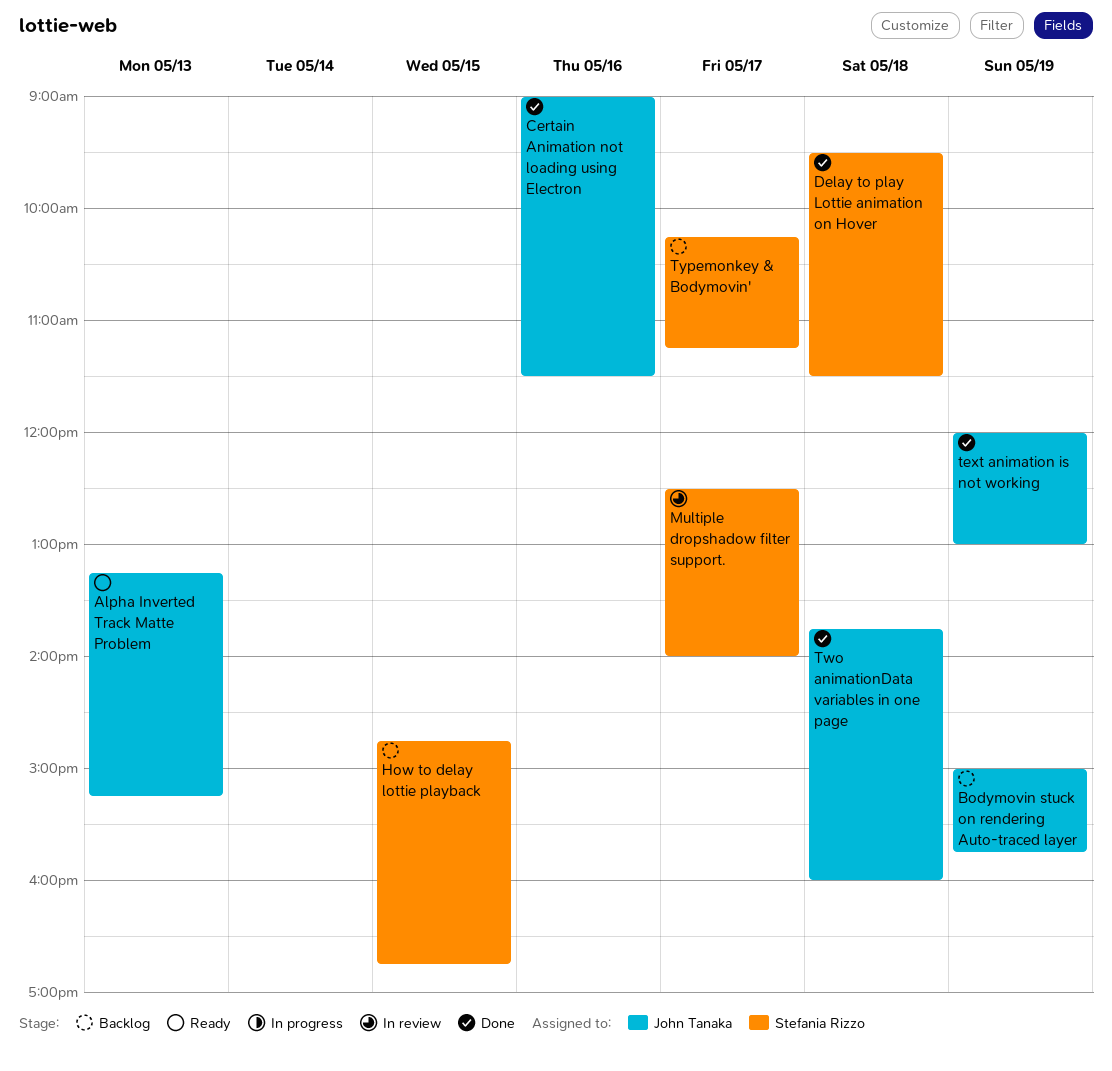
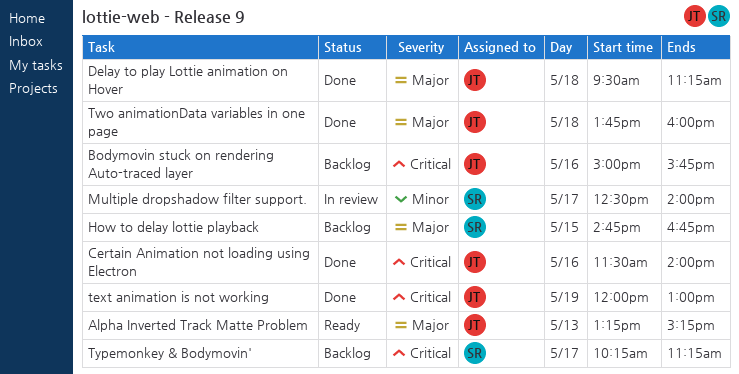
Bodymovin stuck on rendering Auto-traced layer, day: May 19 -> May 16
Certain Animation not loading using Electron, begins: 09:00 -> 11:30
Certain Animation not loading using Electron, ends: 11:30 -> 14:00
Delay to play Lottie animation on Hover, owner: Stefania Rizzo -> John Tanaka
Delay to play Lottie animation on Hover, ends: 11:30 -> 11:15

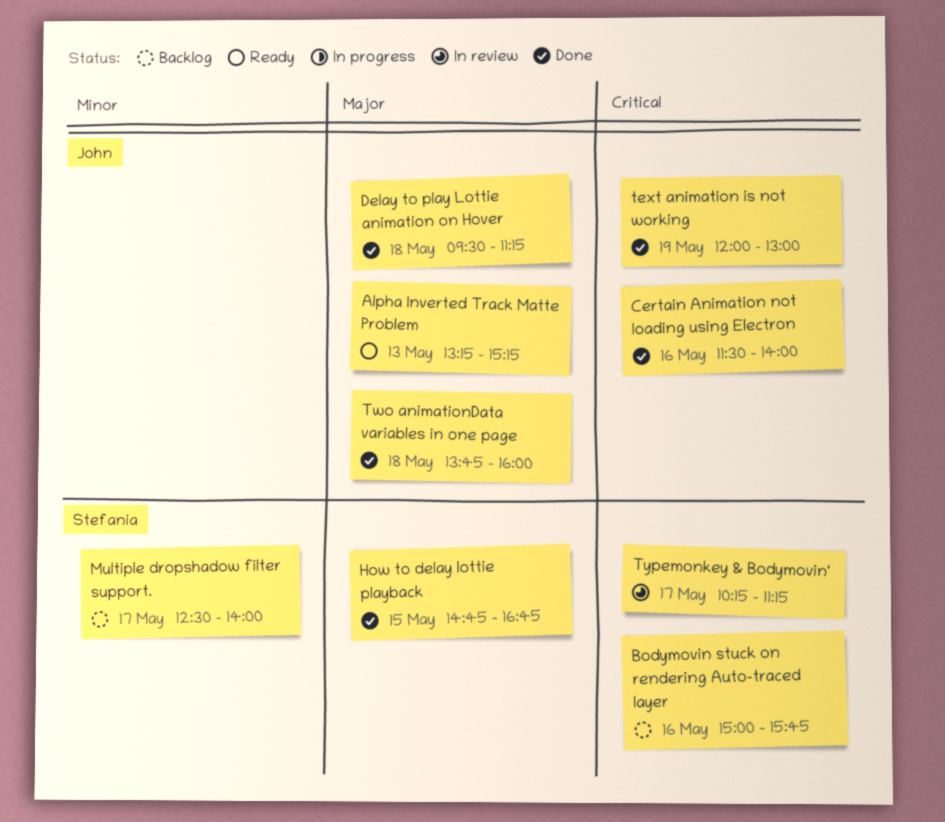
Bodymovin stuck on rendering Auto-traced layer, owner: John -> Stefania
How to delay lottie playback, status: Backlog -> Done
Multiple dropshadow filter support., status: In review -> Backlog
Typemonkey & Bodymovin', status: Backlog -> In review

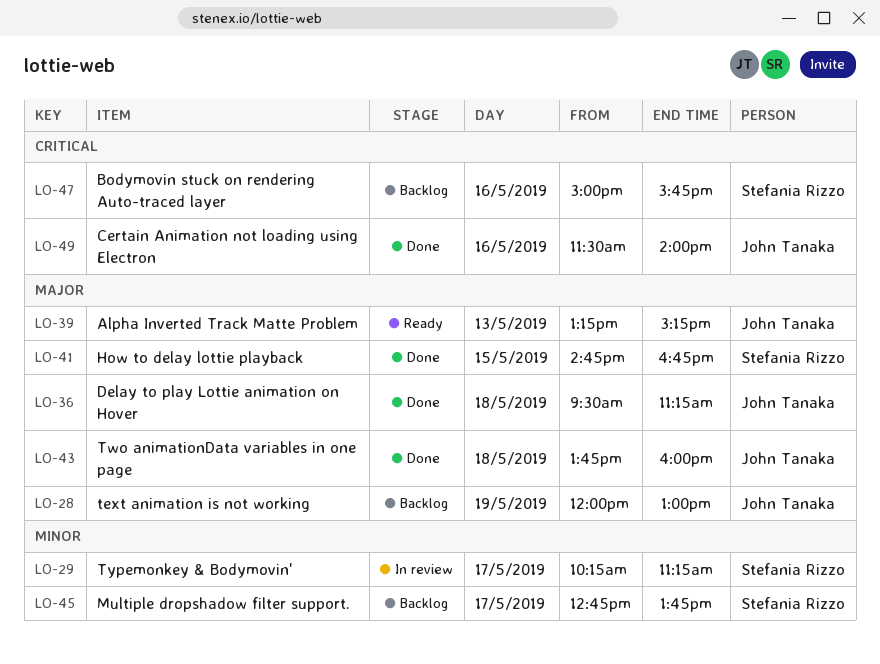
Multiple dropshadow filter support., begins: 12:30 -> 12:45
Multiple dropshadow filter support., ends: 14:00 -> 13:45
text animation is not working, status: Done -> Backlog
text animation is not working, priority: Critical -> Major
Typemonkey & Bodymovin', priority: Critical -> Minor

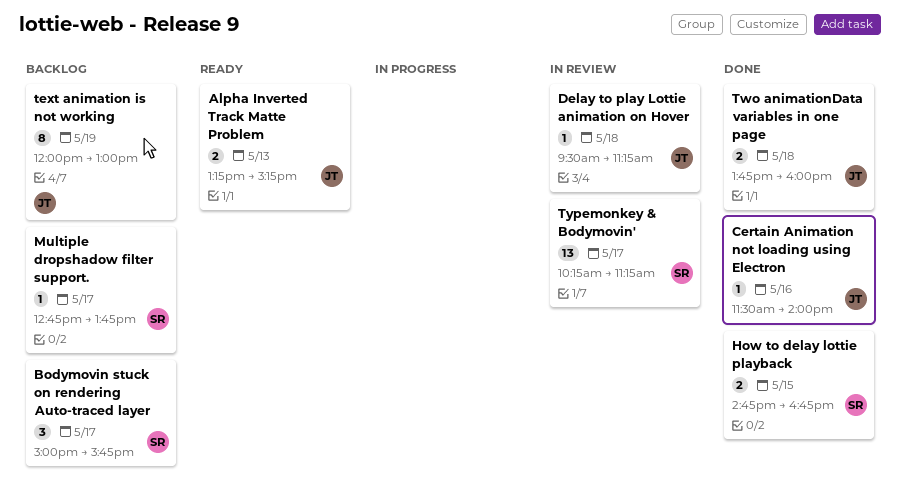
Bodymovin stuck on rendering Auto-traced layer, day: May 16 -> May 17
Delay to play Lottie animation on Hover, status: Done -> In review

